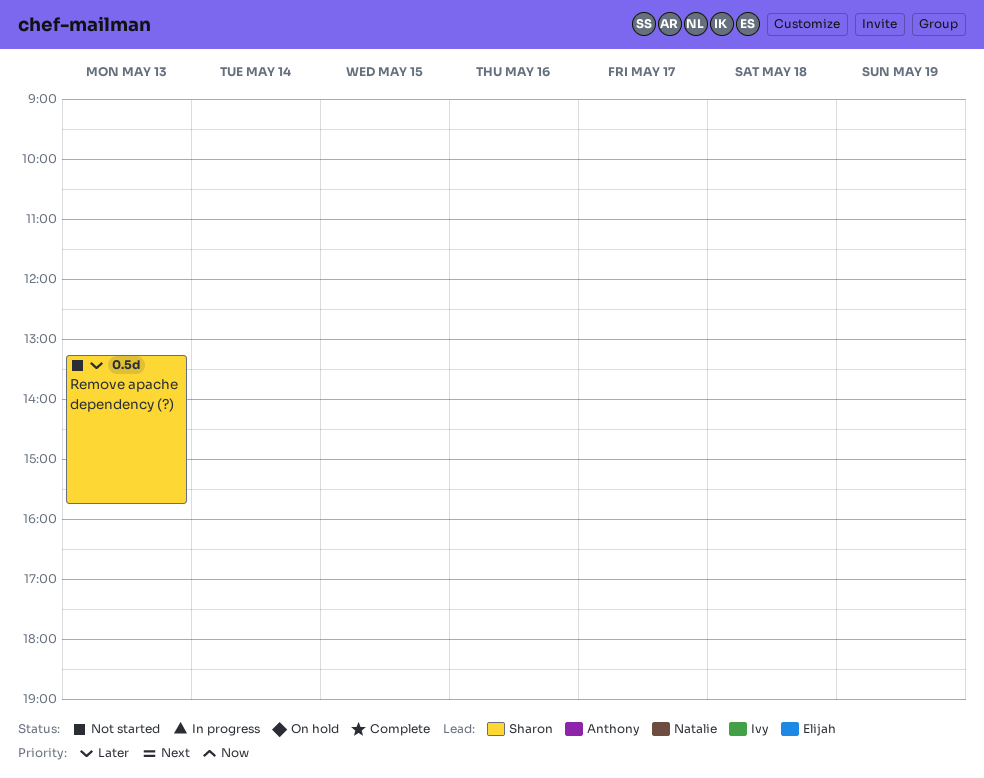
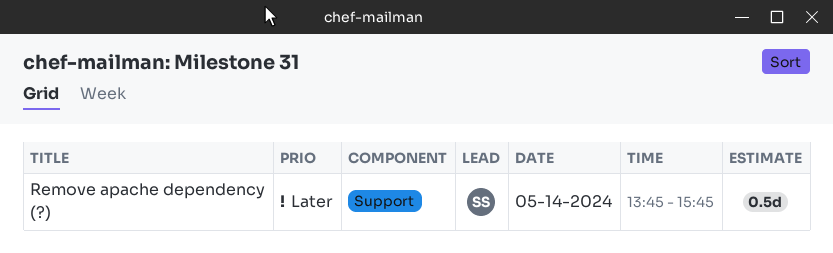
Remove apache dependency (?), day: May 13 -> May 14
Remove apache dependency (?), begins: 13:15 -> 13:45

